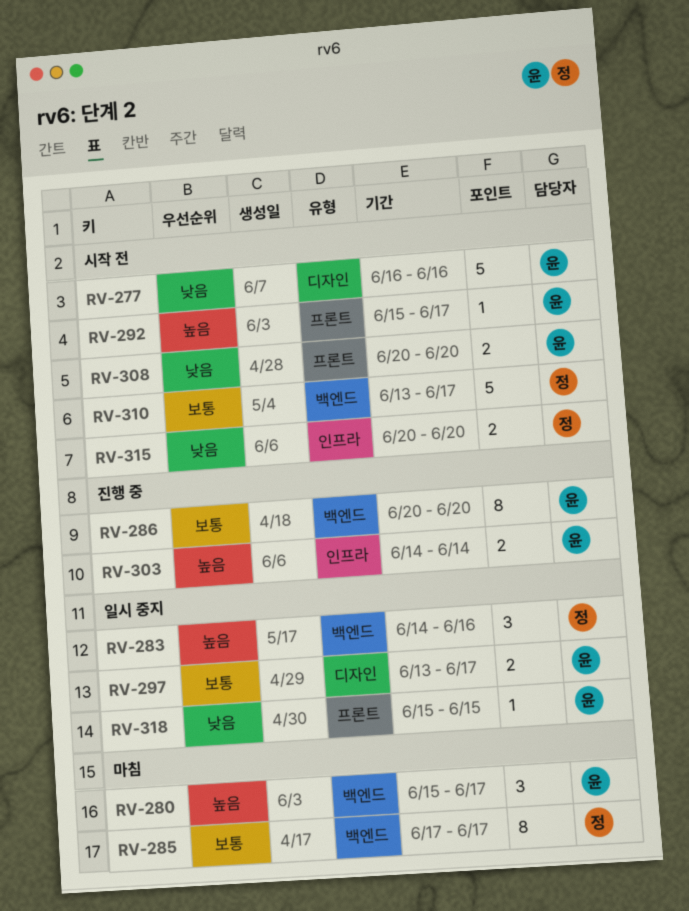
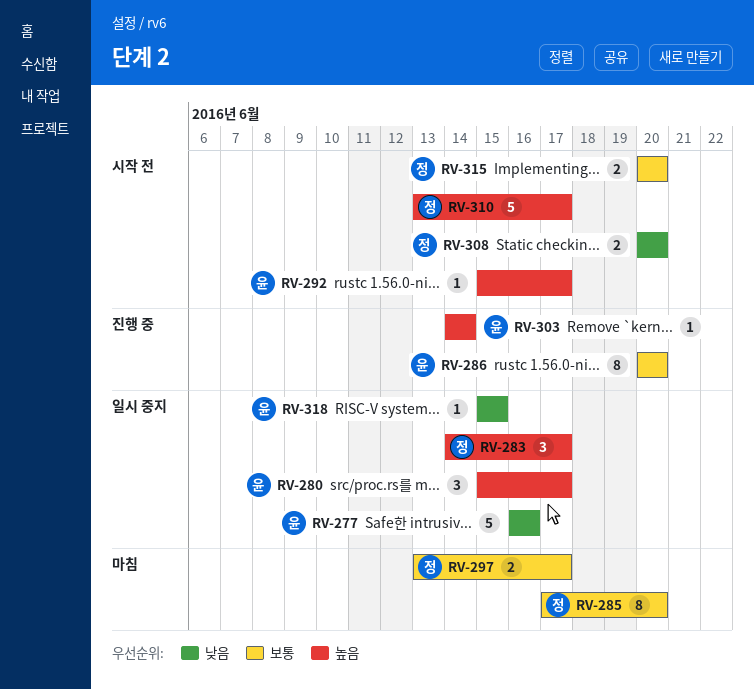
RV-277, status: 시작 전 -> 일시 중지
RV-280, status: 마침 -> 일시 중지
RV-283, due: Jun 16 -> Jun 17
RV-285, due: Jun 17 -> Jun 20
RV-297, status: 일시 중지 -> 마침
RV-297, owner: 윤 -> 정
RV-303, estimate: 2 -> 1
RV-308, owner: 윤 -> 정
RV-310, priority: 보통 -> 높음
RV-315, priority: 낮음 -> 보통

